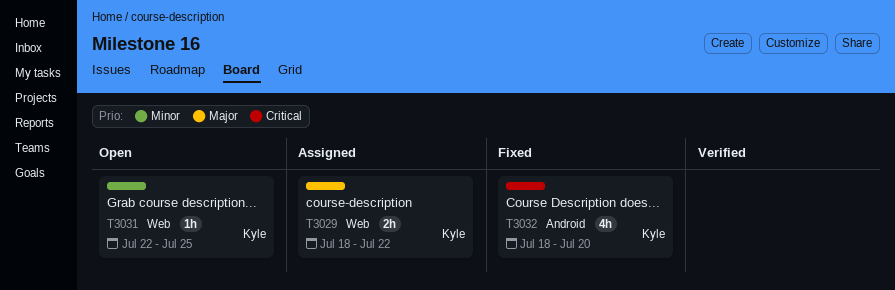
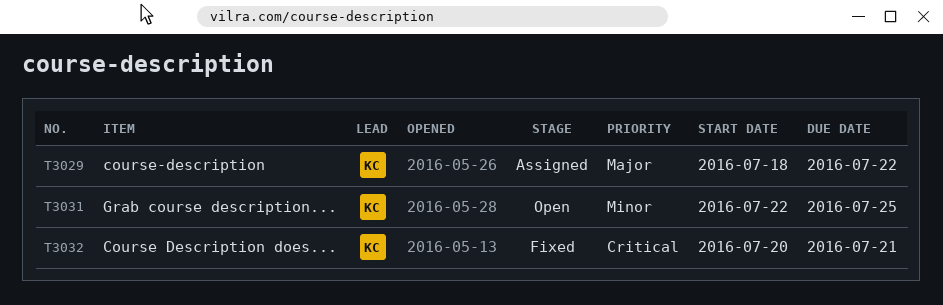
T3032, start: Jul 18 -> Jul 20
T3032, due: Jul 20 -> Jul 21

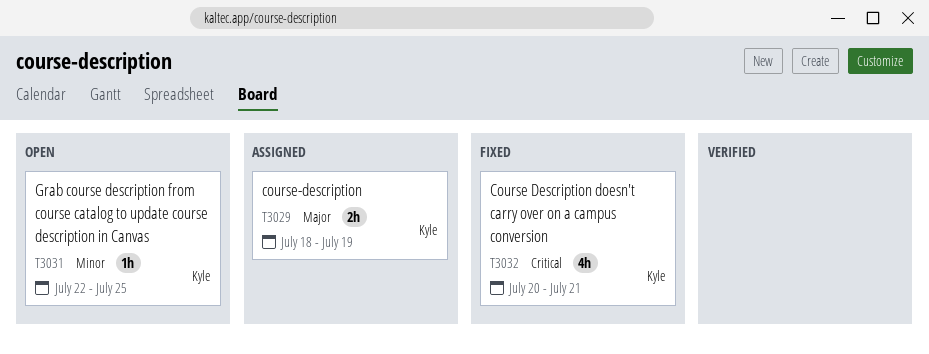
T3029, due: Jul 22 -> Jul 19

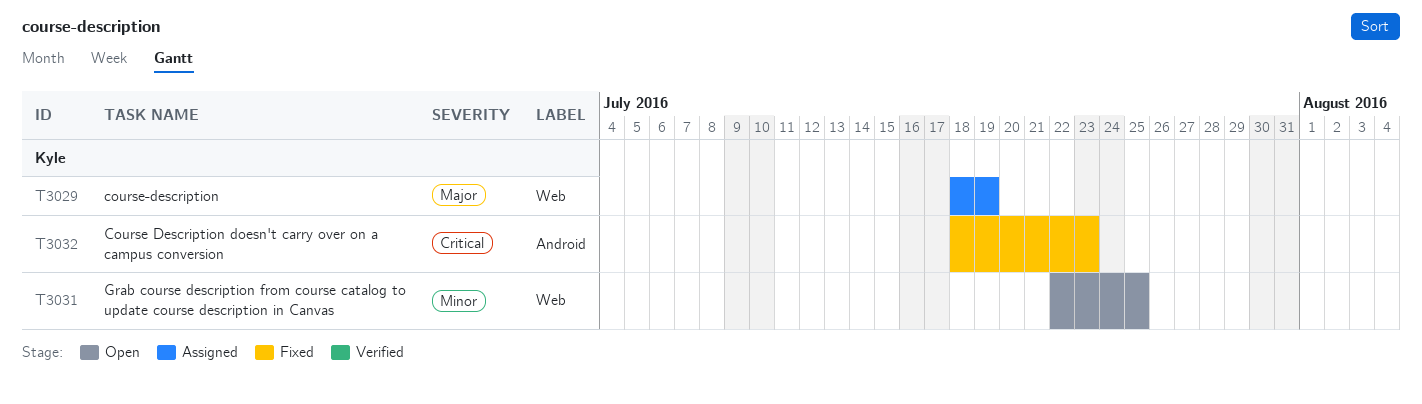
T3032, start: Jul 20 -> Jul 18
T3032, due: Jul 21 -> Jul 23

